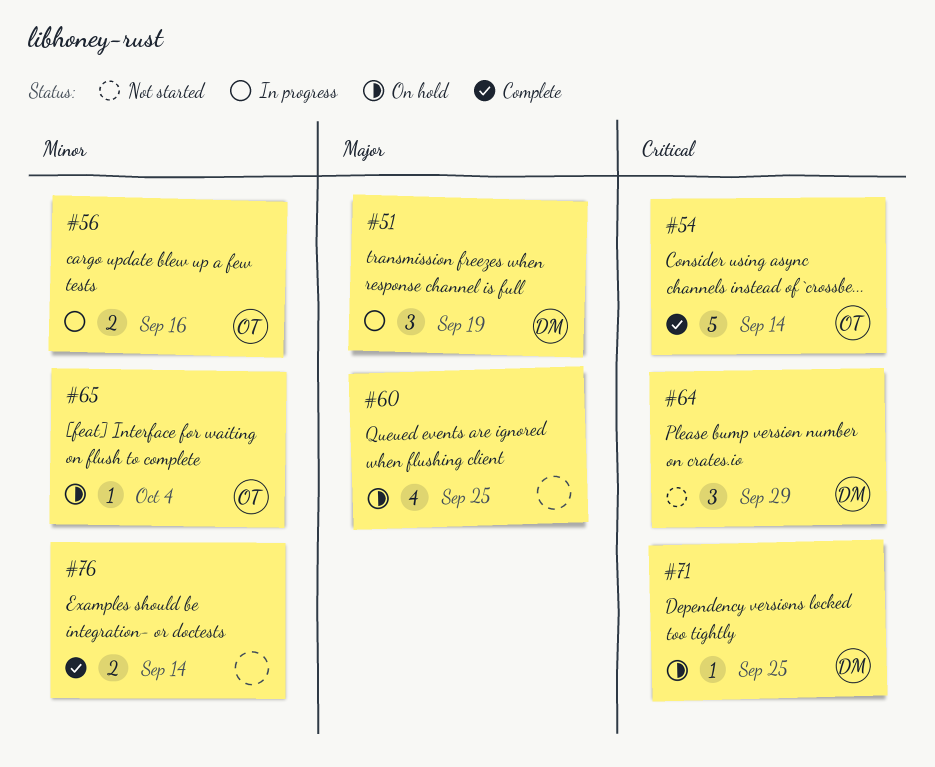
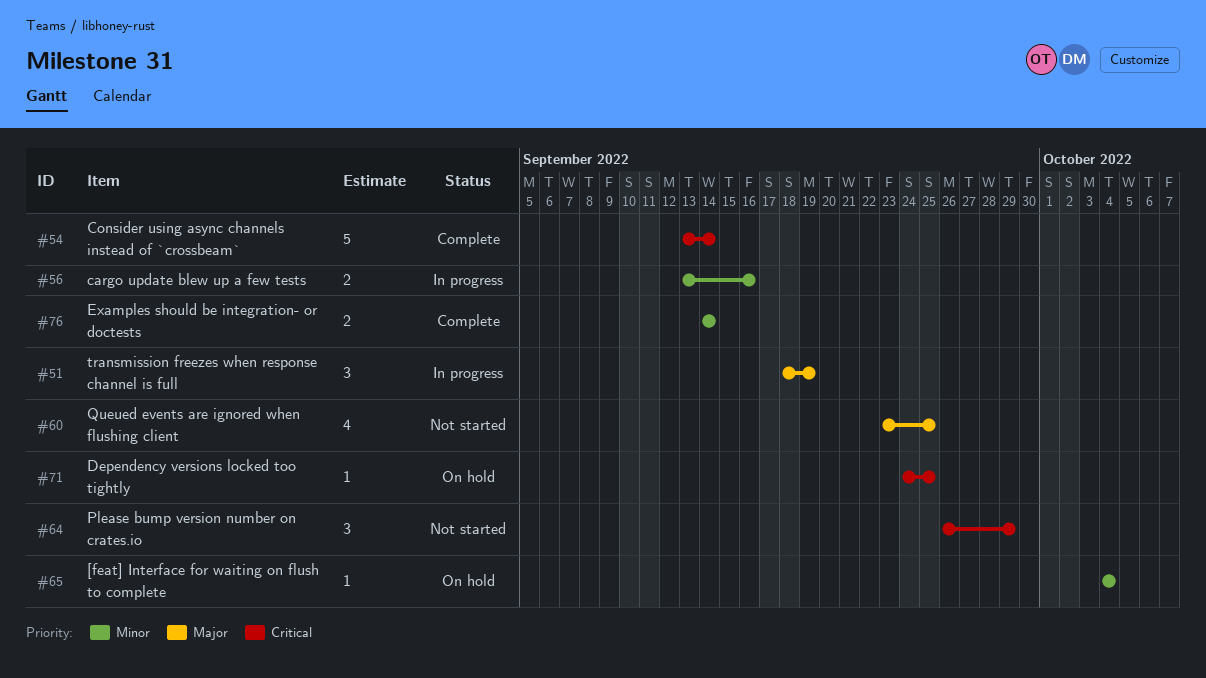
#60, status: On hold -> Not started

